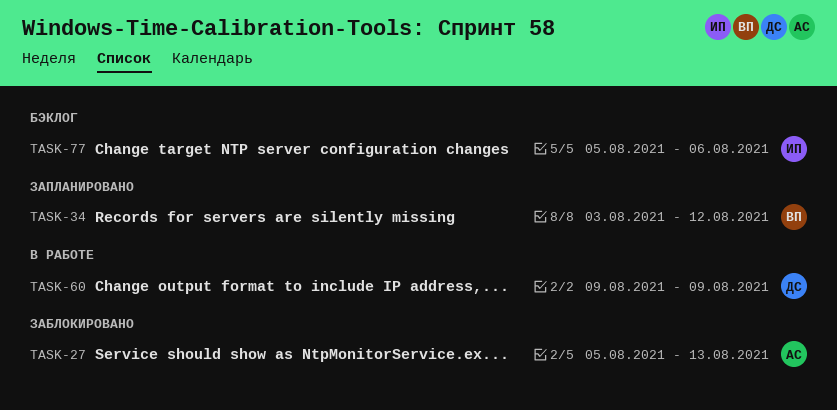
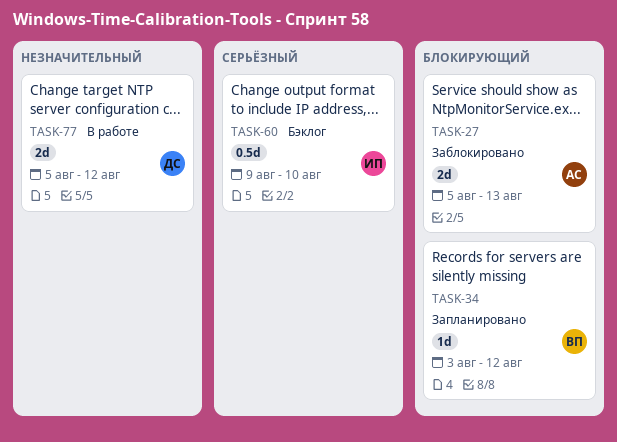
TASK-60, status: В работе -> Бэклог
TASK-60, owner: ДС -> ИП
TASK-60, due: Aug 9 -> Aug 10
TASK-77, status: Бэклог -> В работе
TASK-77, owner: ИП -> ДС
TASK-77, due: Aug 6 -> Aug 12

